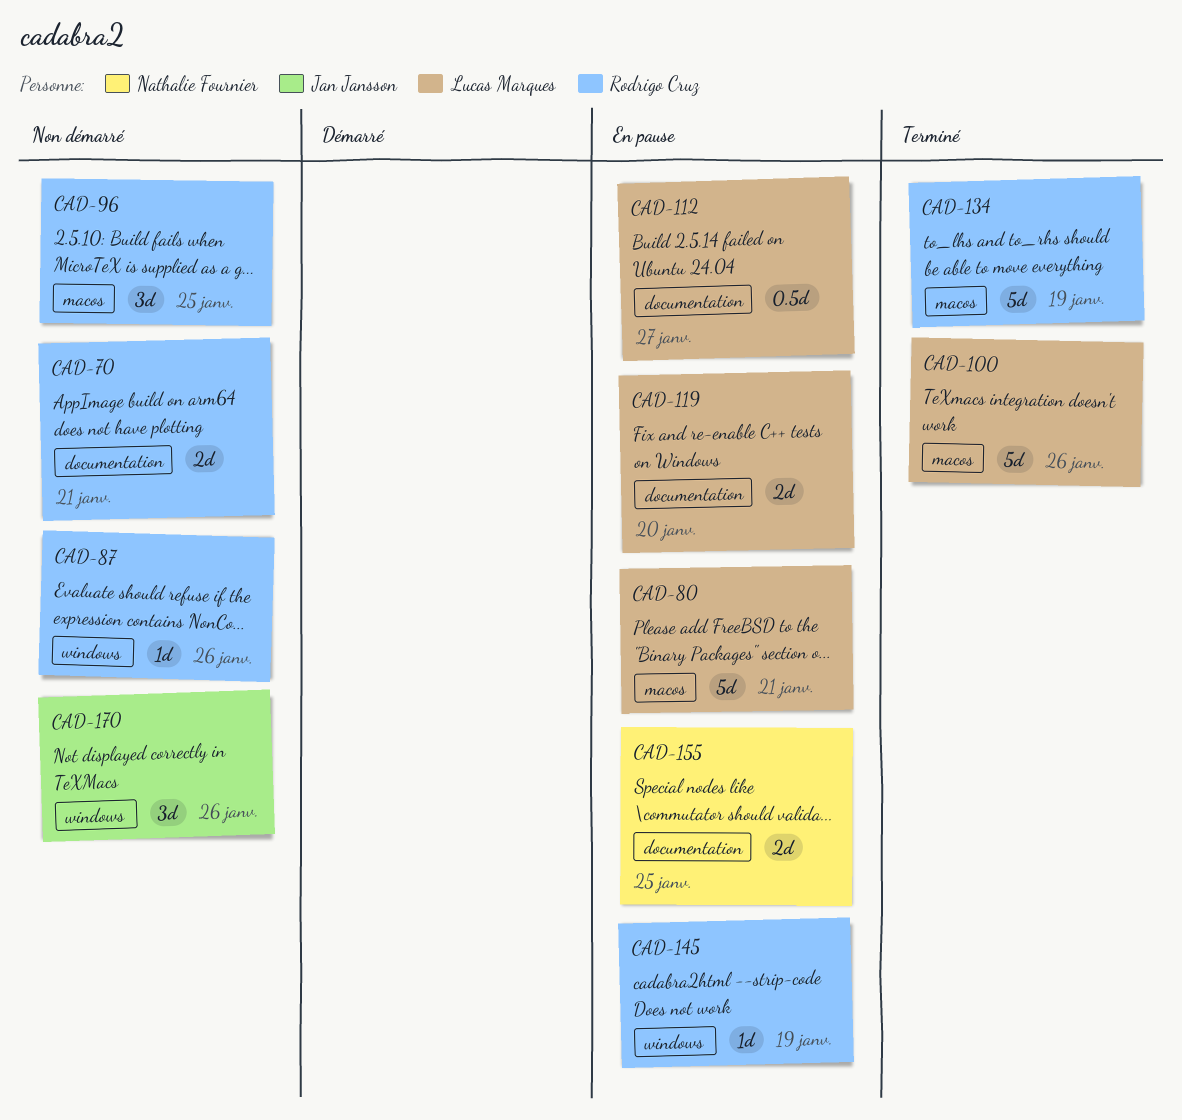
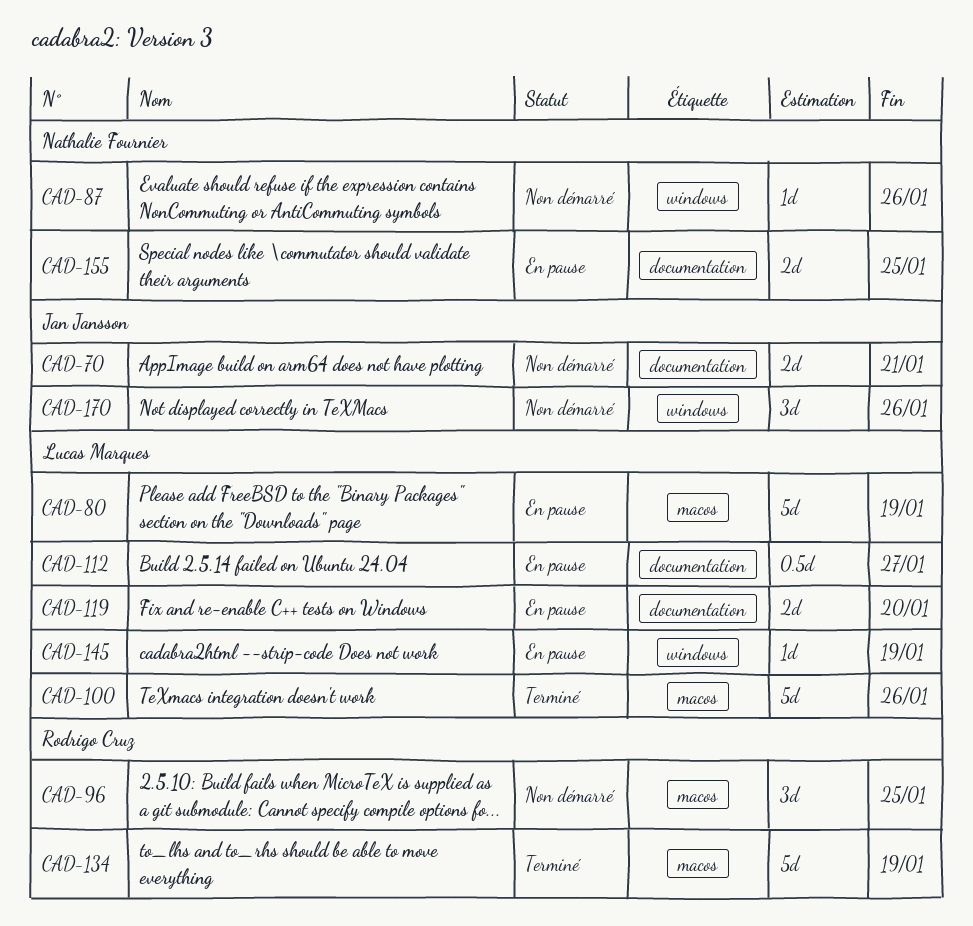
CAD-70, owner: Rodrigo Cruz -> Jan Jansson
CAD-80, due: Jan 21 -> Jan 19
CAD-87, owner: Rodrigo Cruz -> Nathalie Fournier
CAD-145, owner: Rodrigo Cruz -> Lucas Marques

